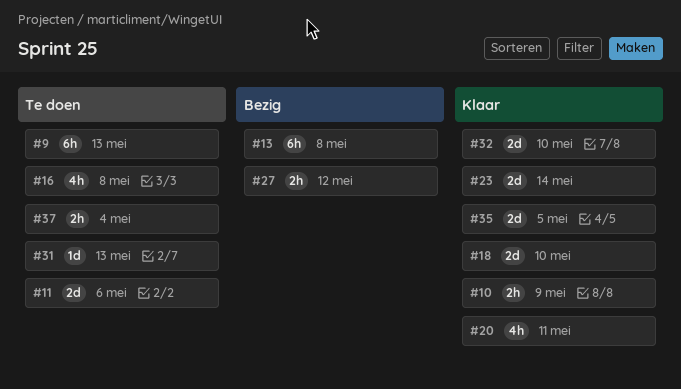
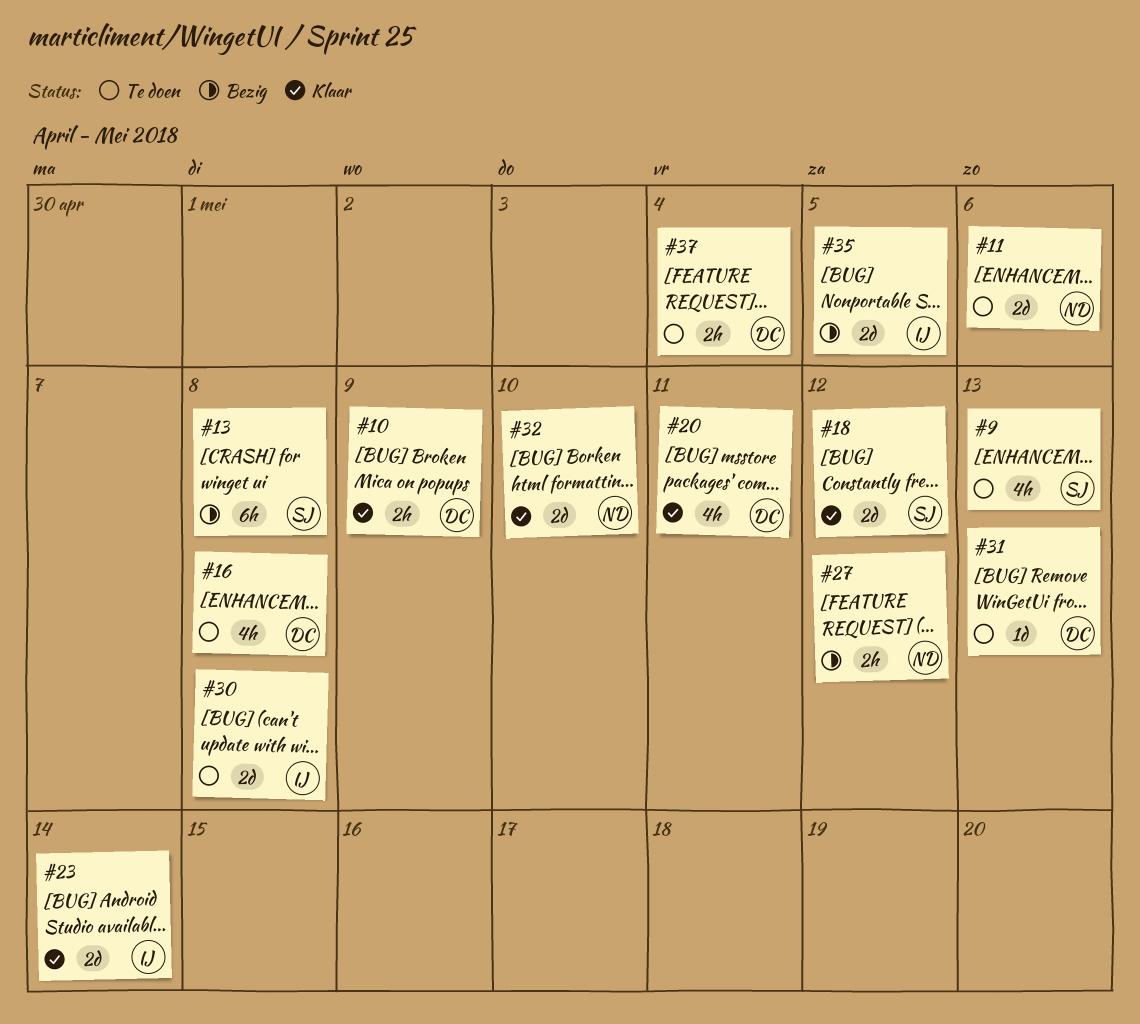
#9, estimate: 6h -> 4h
#18, due: May 10 -> May 12
#30: none -> present
#35, status: Klaar -> Bezig

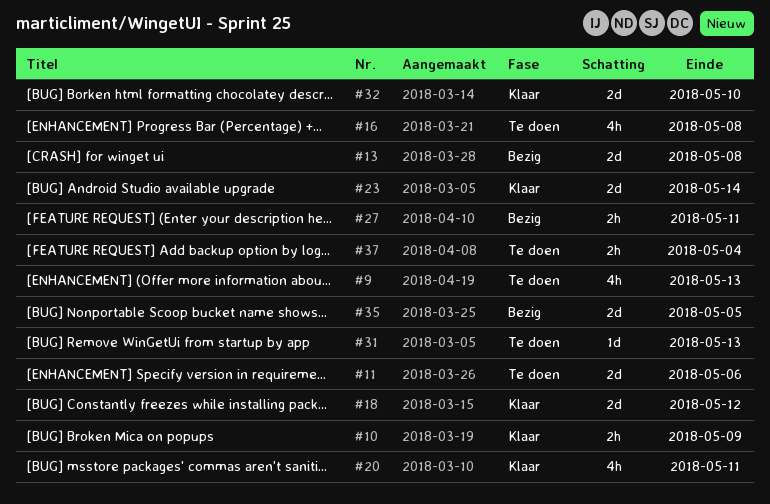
#13, estimate: 6h -> 2d
#27, due: May 12 -> May 11
#30: present -> none

